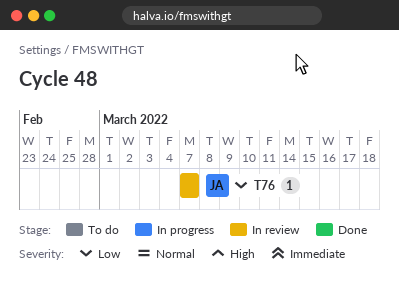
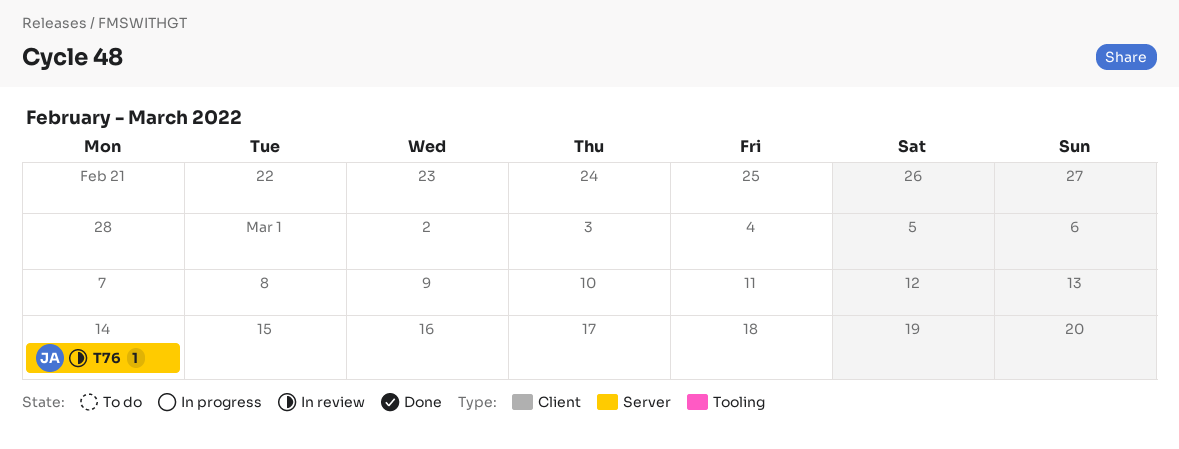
T76, start: Mar 7 -> Mar 14
T76, due: Mar 7 -> Mar 14

